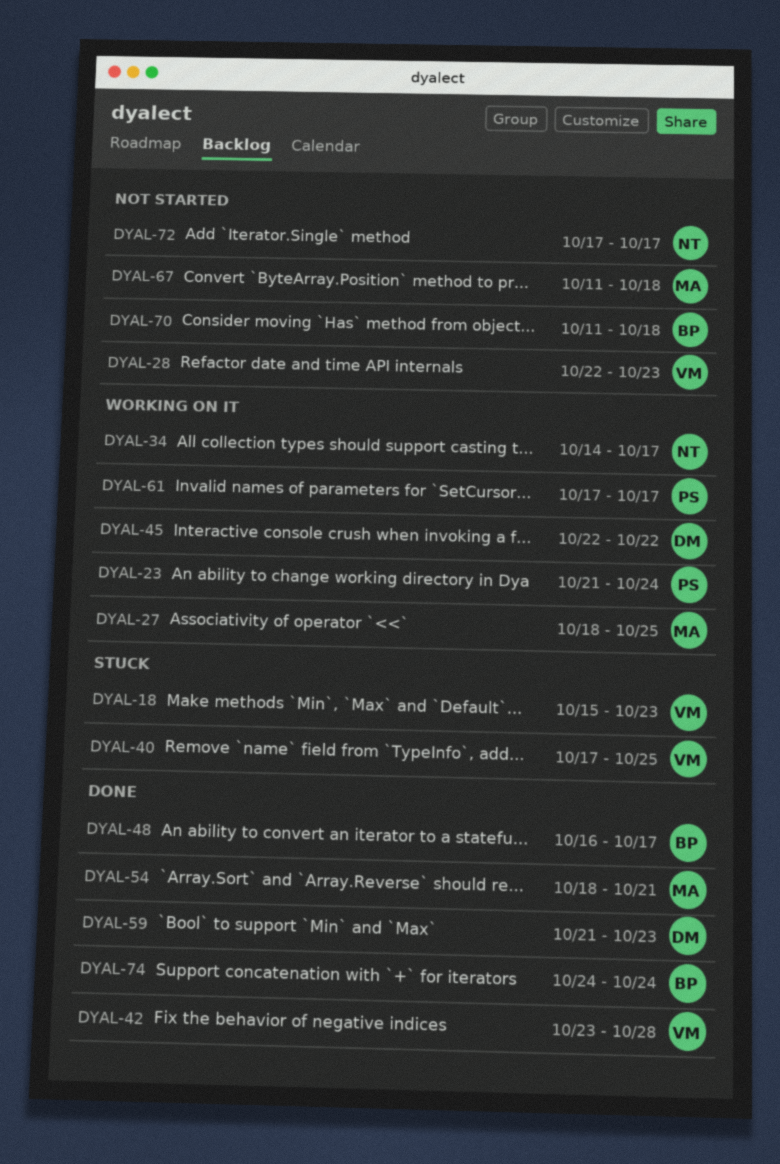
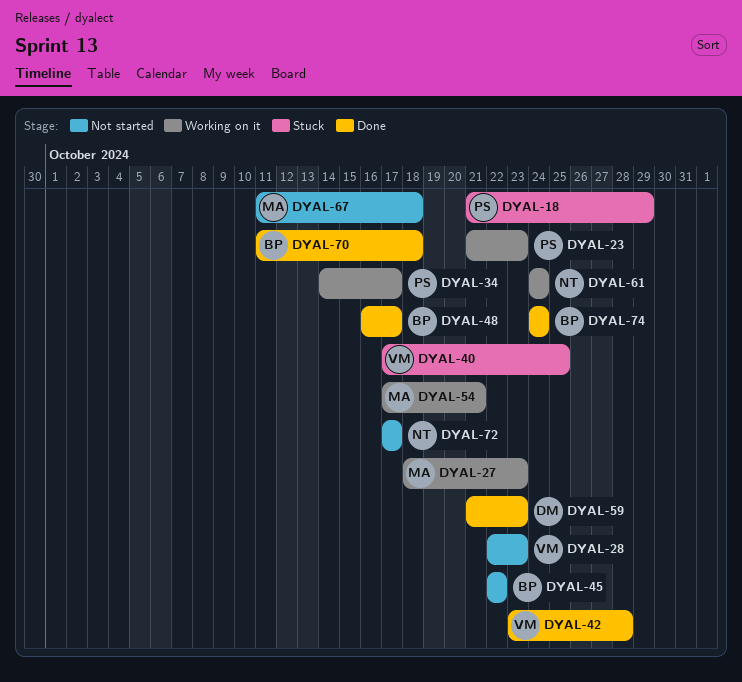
DYAL-18, owner: VM -> PS
DYAL-18, start: Oct 15 -> Oct 21
DYAL-18, due: Oct 23 -> Oct 29
DYAL-23, due: Oct 24 -> Oct 23
DYAL-27, due: Oct 25 -> Oct 23
DYAL-34, owner: NT -> PS
DYAL-45, status: Working on it -> Not started
DYAL-45, owner: DM -> BP
DYAL-54, status: Done -> Working on it
DYAL-54, start: Oct 18 -> Oct 17
DYAL-61, owner: PS -> NT
DYAL-61, start: Oct 17 -> Oct 24
DYAL-61, due: Oct 17 -> Oct 24
DYAL-70, status: Not started -> Done

